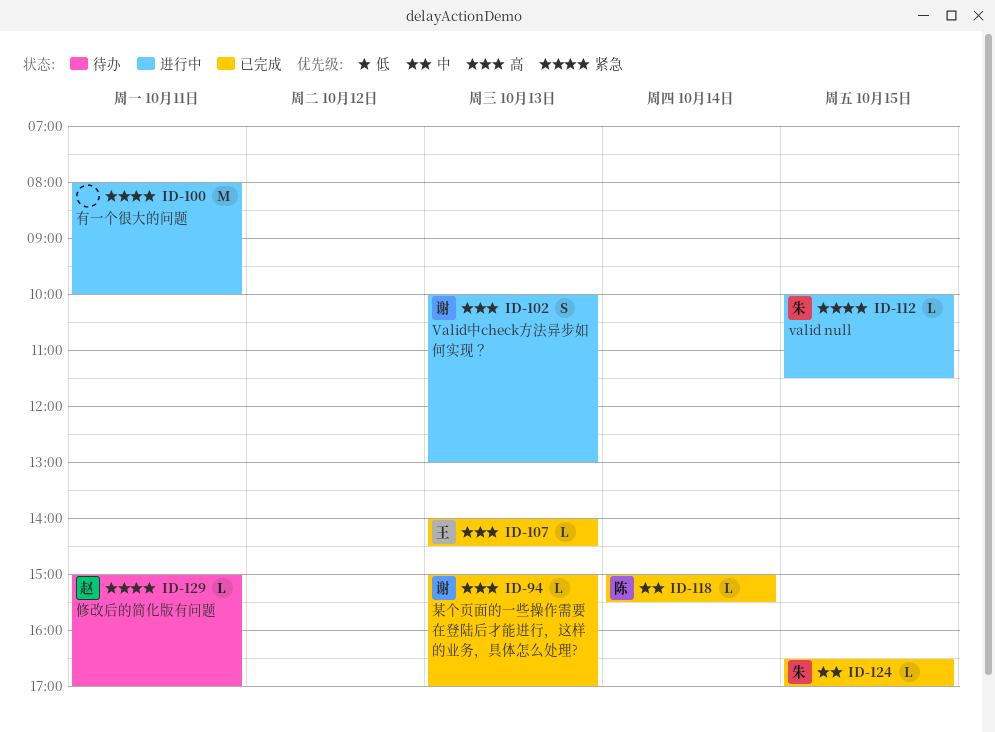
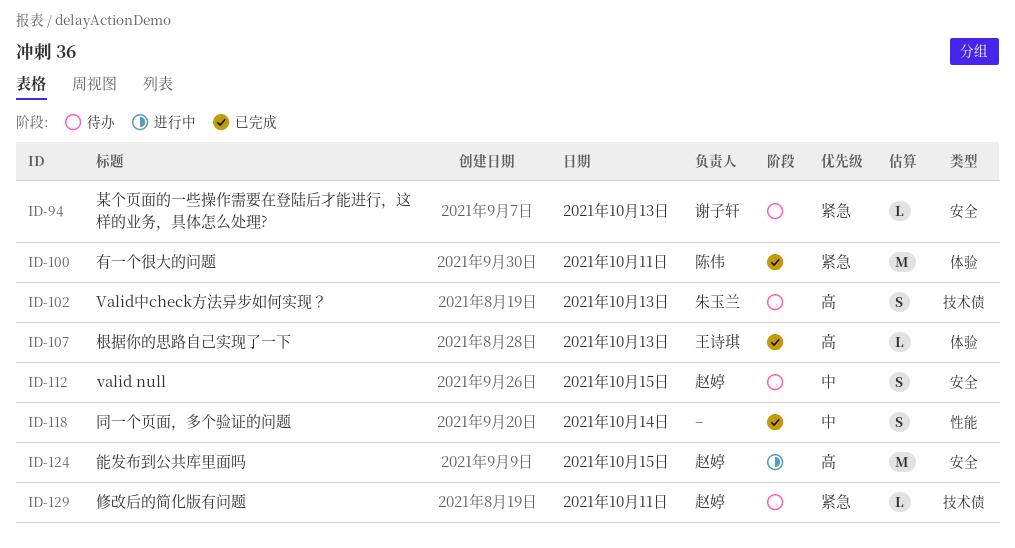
ID-94, status: 已完成 -> 待办
ID-94, priority: 高 -> 紧急
ID-100, status: 进行中 -> 已完成
ID-100, owner: none -> 陈伟
ID-102, status: 进行中 -> 待办
ID-102, owner: 谢子轩 -> 朱玉兰
ID-112, status: 进行中 -> 待办
ID-112, owner: 朱玉兰 -> 赵婷
ID-112, priority: 紧急 -> 中
ID-112, estimate: L -> S
ID-118, owner: 陈伟 -> none
ID-118, estimate: L -> S
ID-124, status: 已完成 -> 进行中
ID-124, owner: 朱玉兰 -> 赵婷
ID-124, priority: 中 -> 高
ID-124, estimate: L -> M

